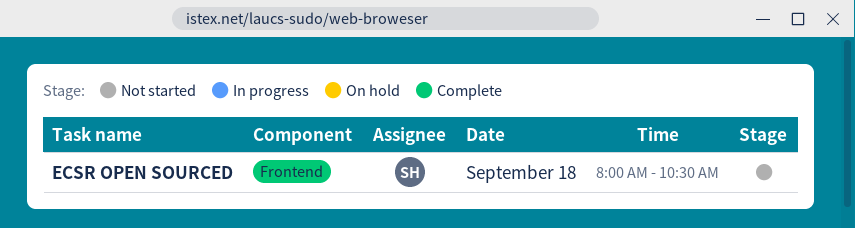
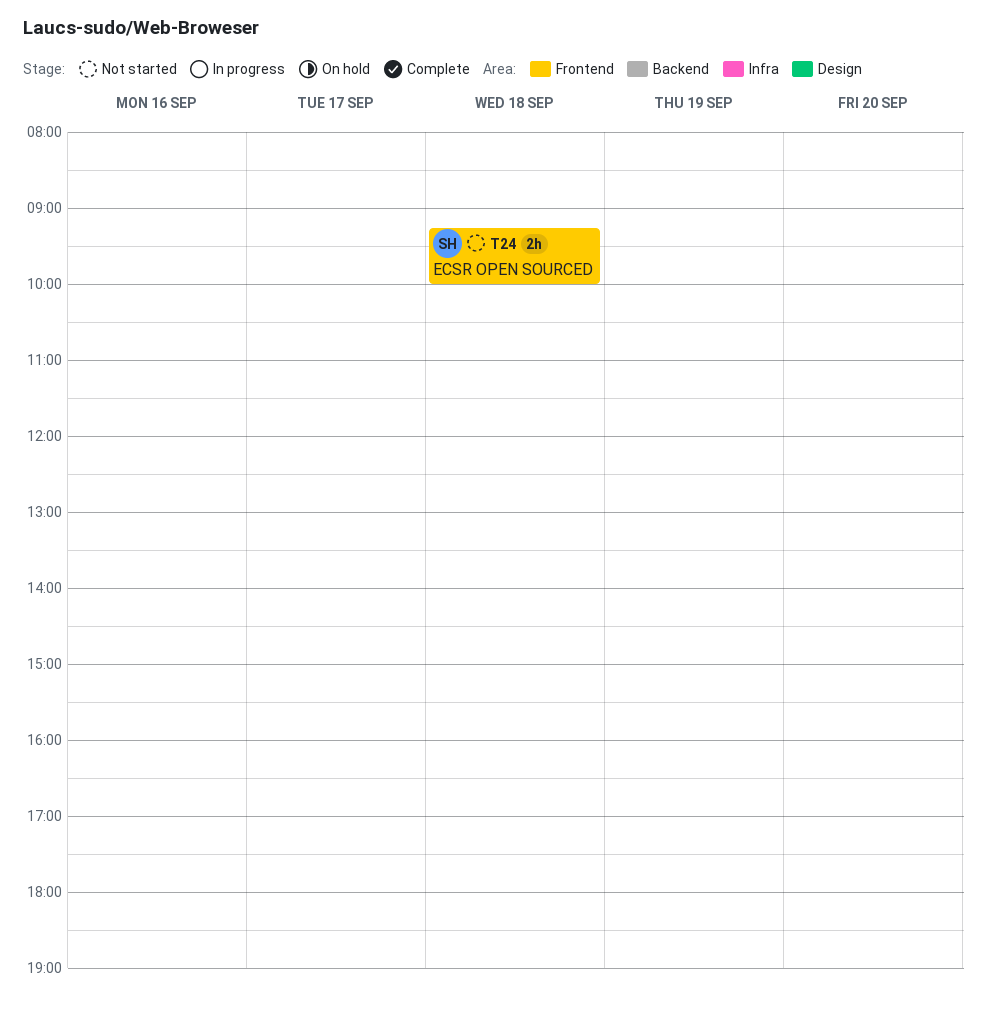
ECSR OPEN SOURCED, begins: 08:00 -> 09:15
ECSR OPEN SOURCED, ends: 10:30 -> 10:00

